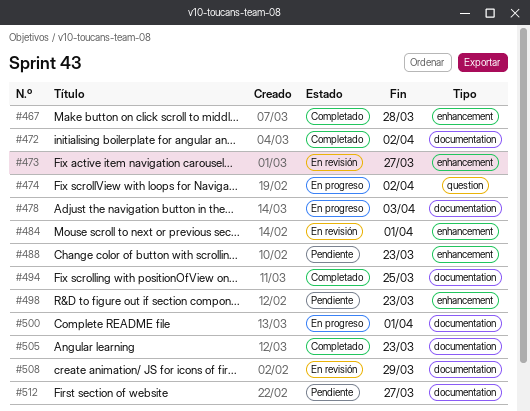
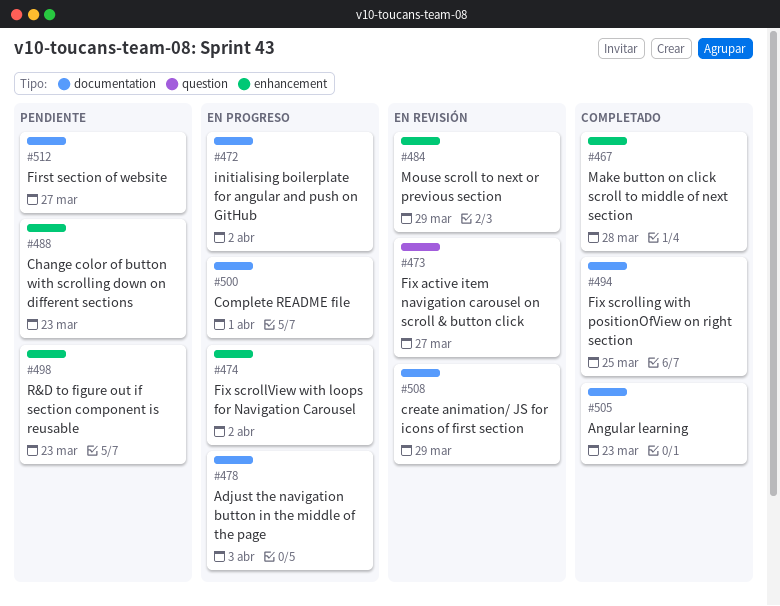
#472, status: Completado -> En progreso
#473, label: enhancement -> question
#474, label: question -> enhancement
#484, due: Apr 1 -> Mar 29

